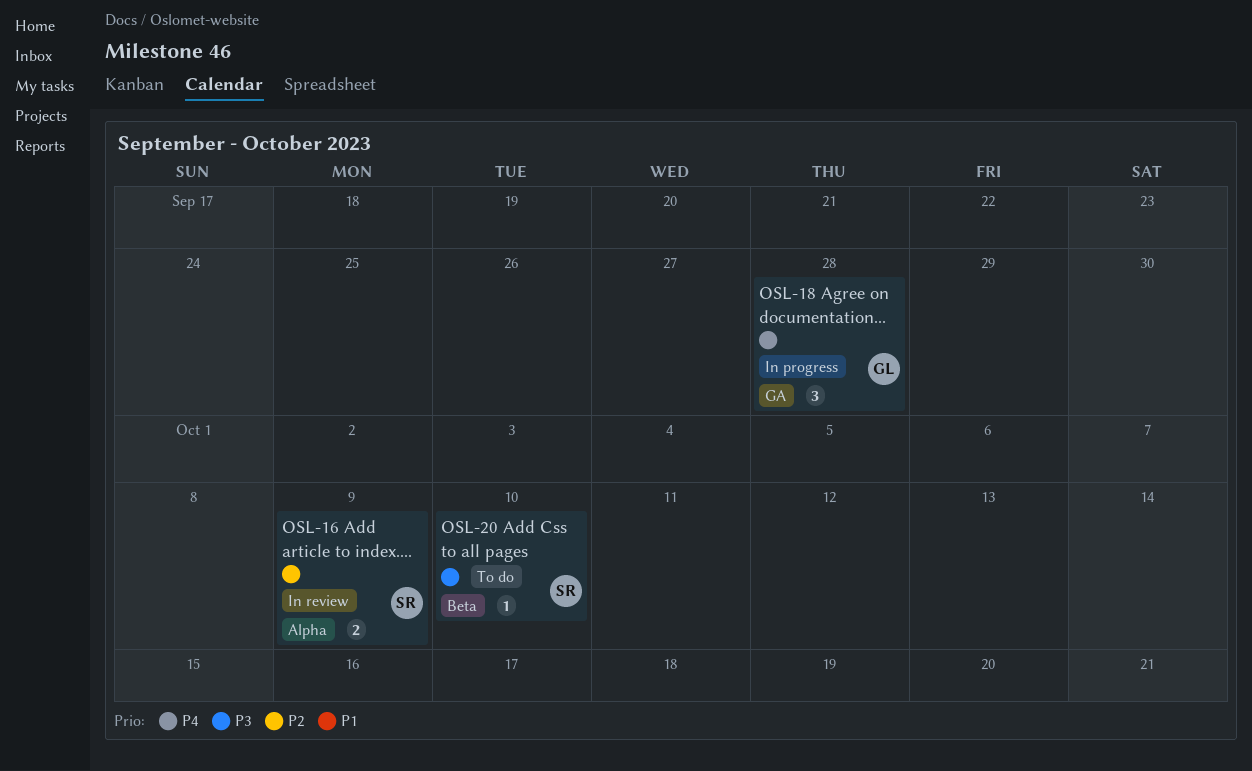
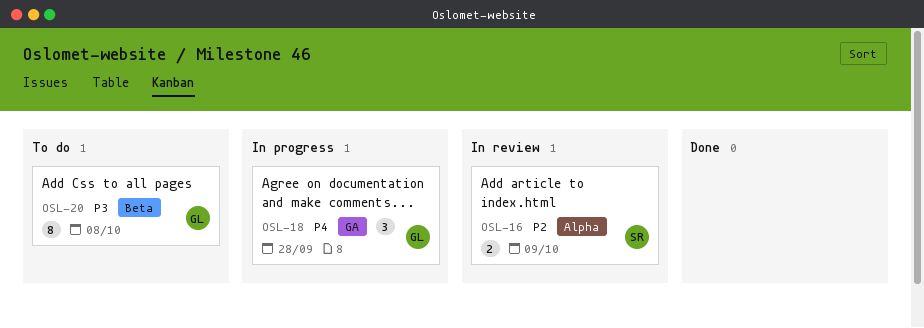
OSL-20, owner: SR -> GL
OSL-20, estimate: 1 -> 8
OSL-20, due: Oct 10 -> Oct 8

